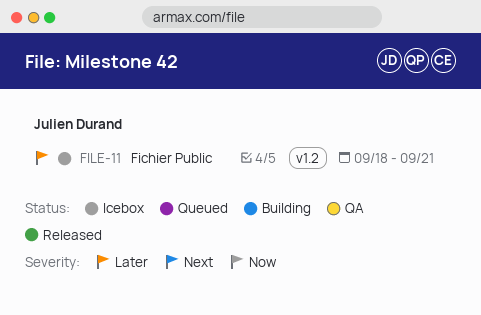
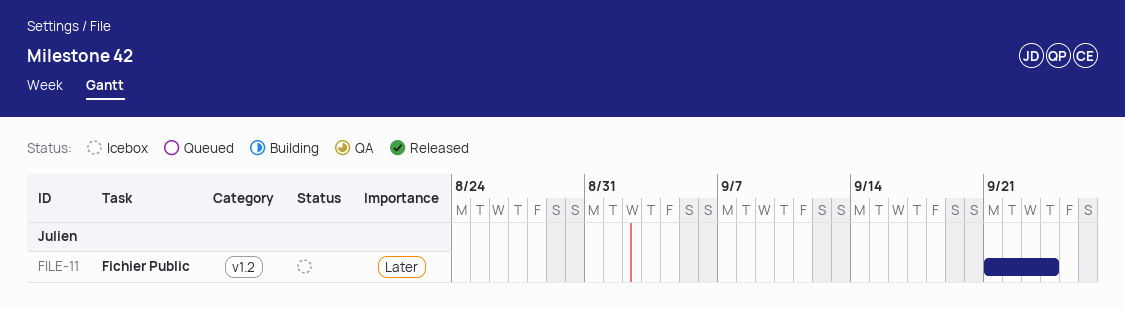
FILE-11, start: Sep 18 -> Sep 21
FILE-11, due: Sep 21 -> Sep 24

